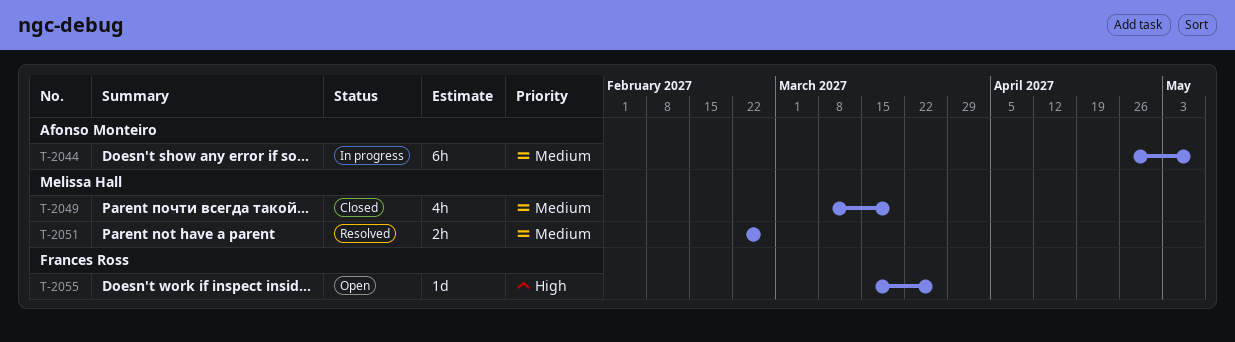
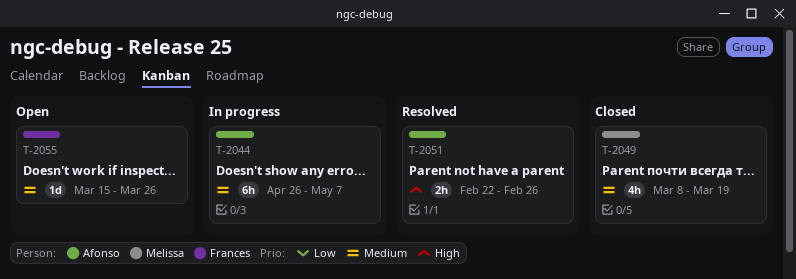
T-2051, owner: Melissa Hall -> Afonso Monteiro
T-2051, priority: Medium -> High
T-2055, priority: High -> Medium

